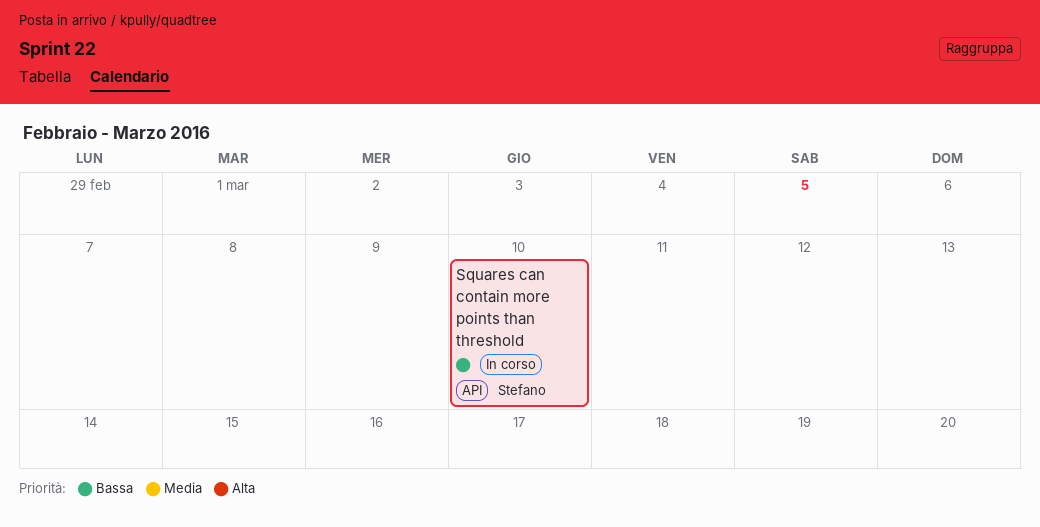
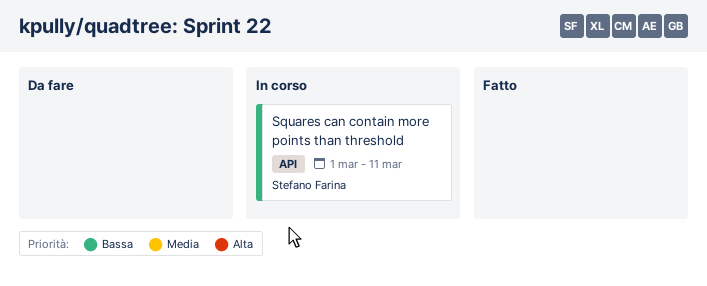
Squares can contain more points than threshold, due: Mar 10 -> Mar 11

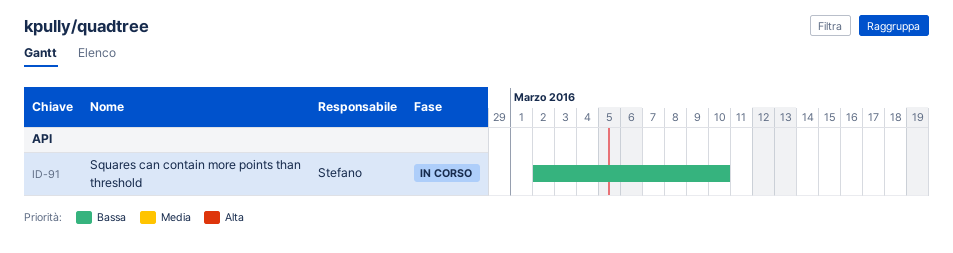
Squares can contain more points than threshold, start: Mar 1 -> Mar 2
Squares can contain more points than threshold, due: Mar 11 -> Mar 10

